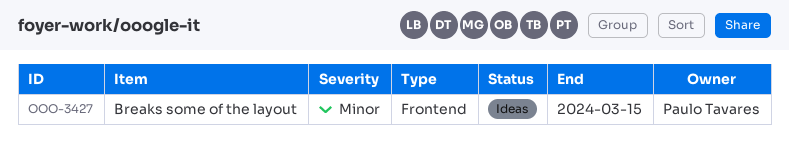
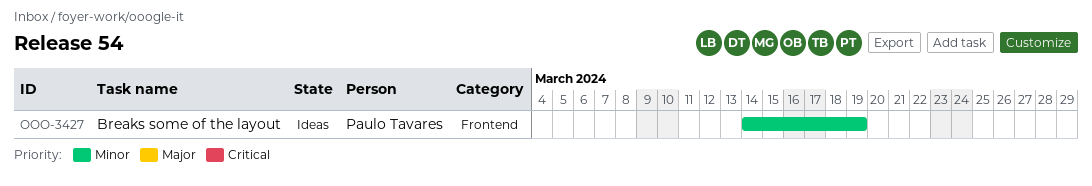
OOO-3427, due: Mar 15 -> Mar 19

